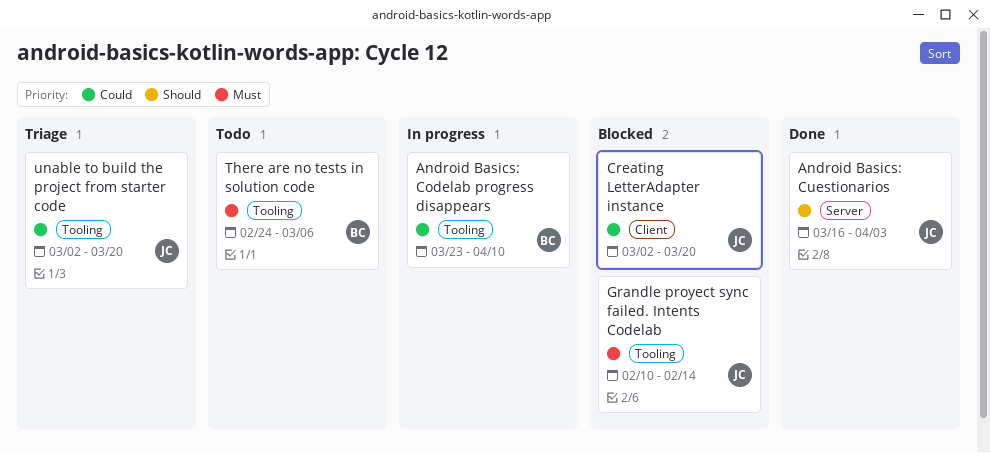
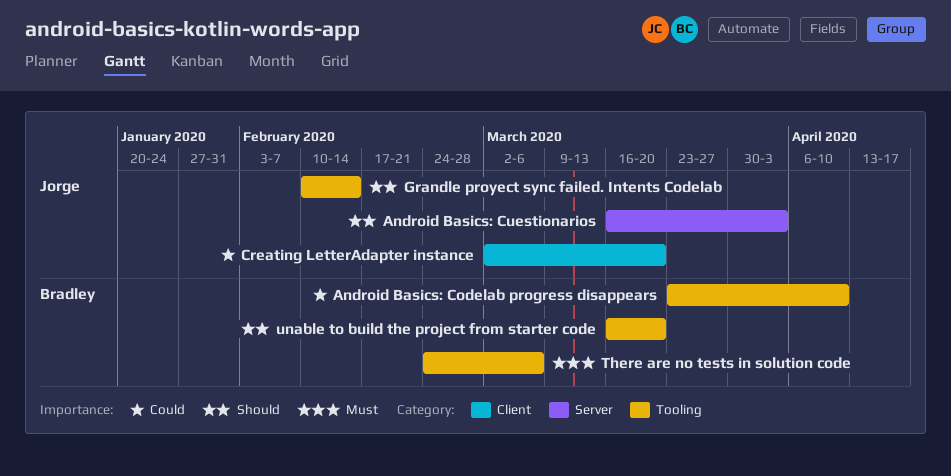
Grandle proyect sync failed. Intents Codelab, priority: Must -> Should
unable to build the project from starter code, owner: Jorge -> Bradley
unable to build the project from starter code, priority: Could -> Should
unable to build the project from starter code, start: Mar 2 -> Mar 16

